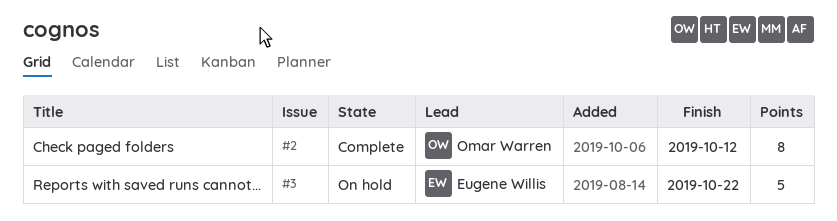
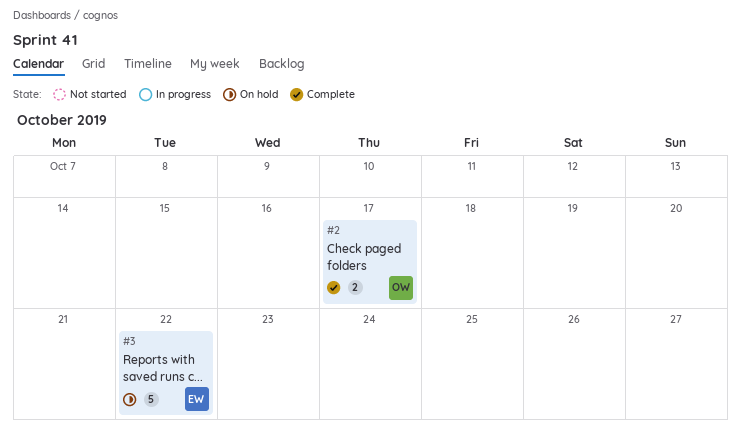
#2, estimate: 8 -> 2
#2, due: Oct 12 -> Oct 17

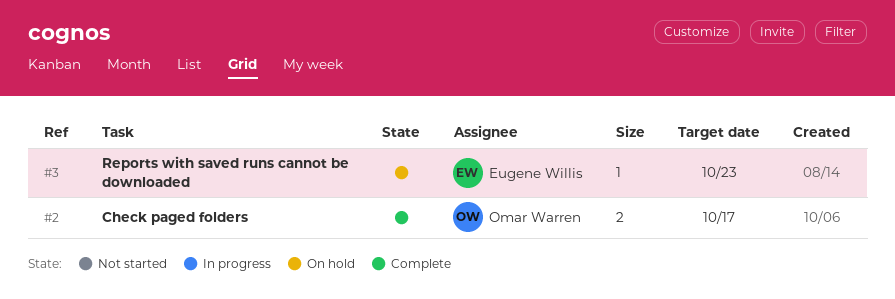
#3, estimate: 5 -> 1
#3, due: Oct 22 -> Oct 23

